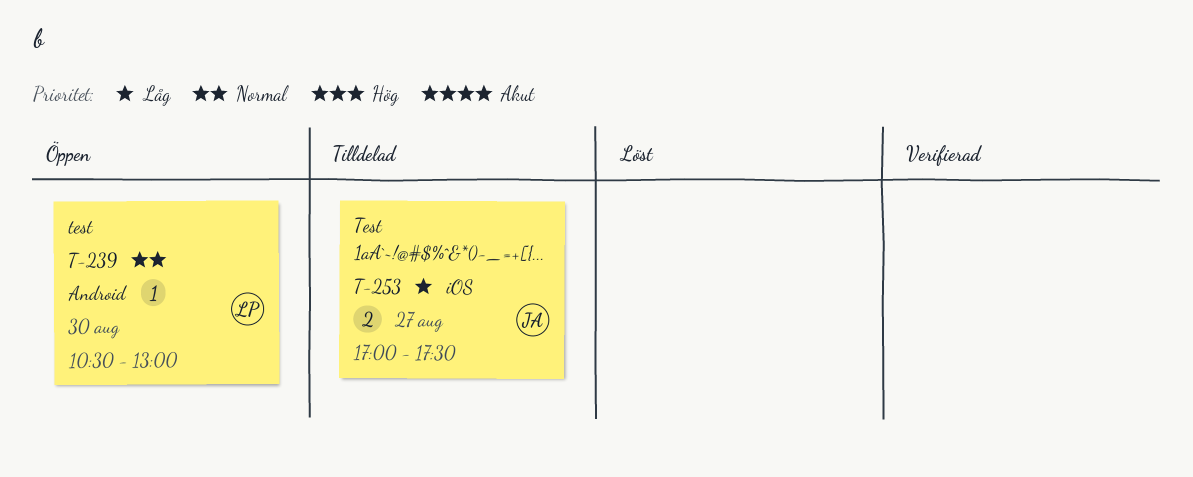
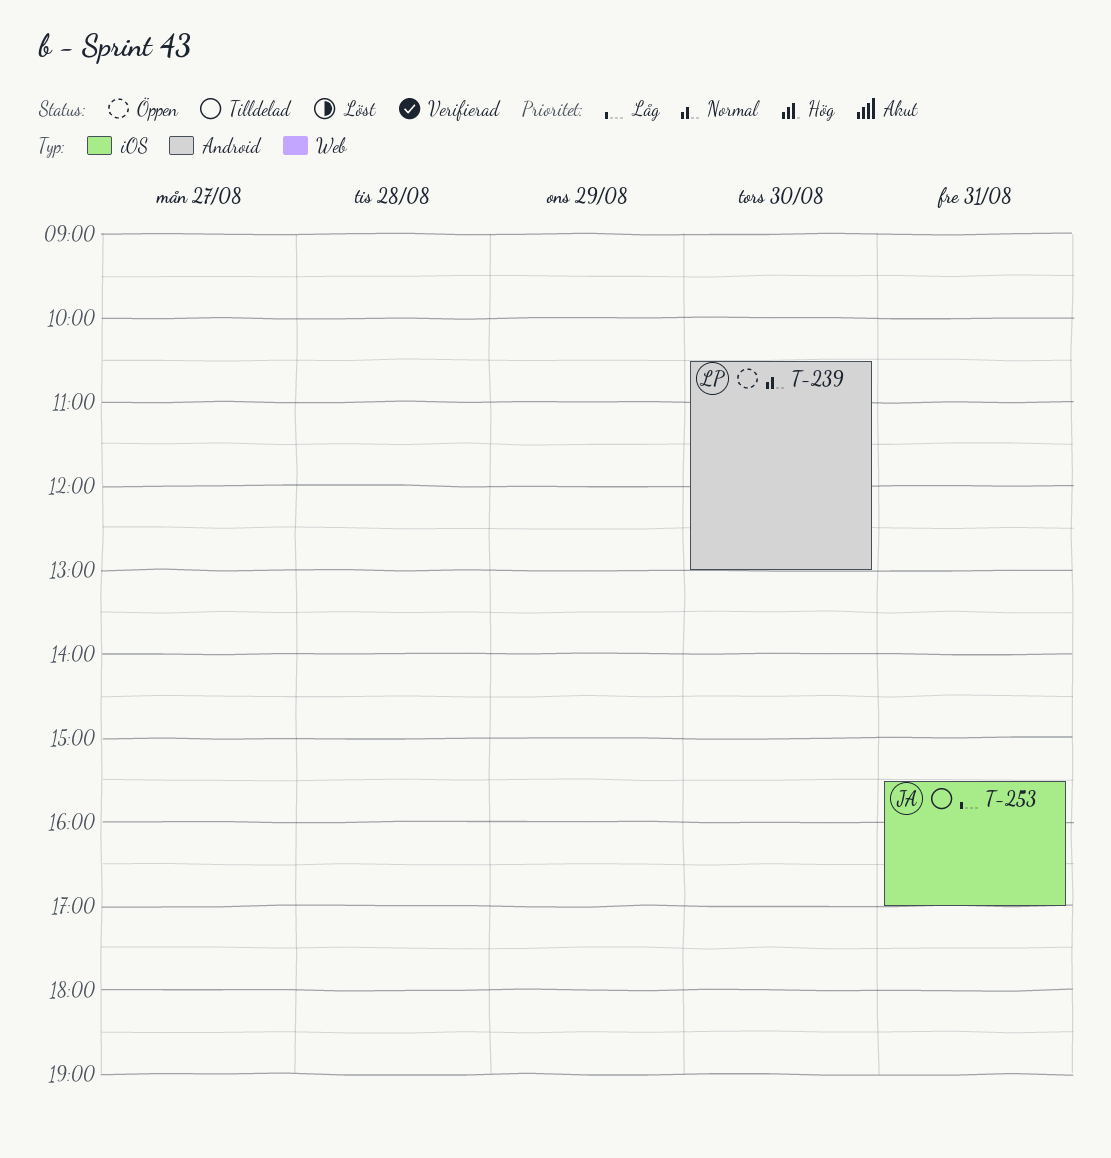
T-253, day: Aug 27 -> Aug 31
T-253, begins: 17:00 -> 15:30
T-253, ends: 17:30 -> 17:00

